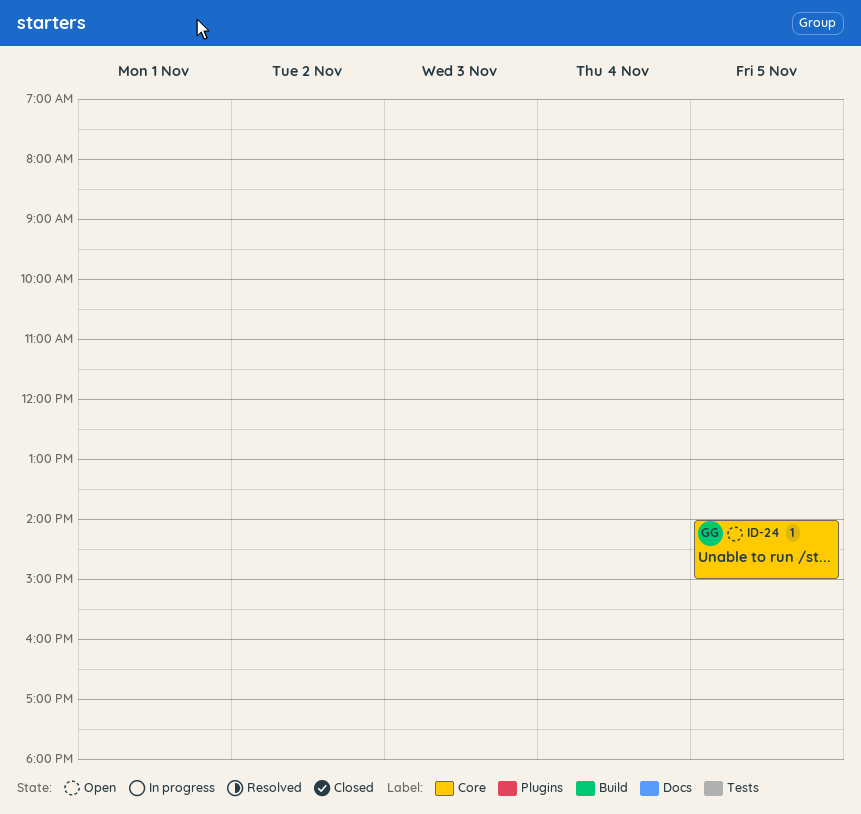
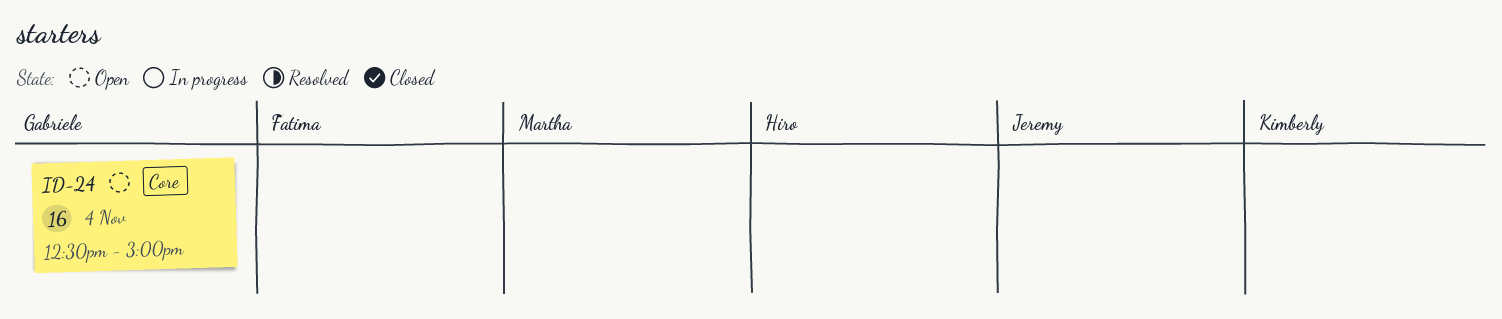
ID-24, estimate: 1 -> 16
ID-24, day: Nov 5 -> Nov 4
ID-24, begins: 14:00 -> 12:30

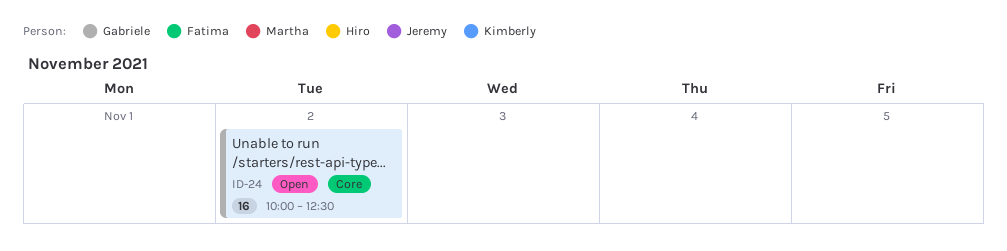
ID-24, day: Nov 4 -> Nov 2
ID-24, begins: 12:30 -> 10:00
ID-24, ends: 15:00 -> 12:30

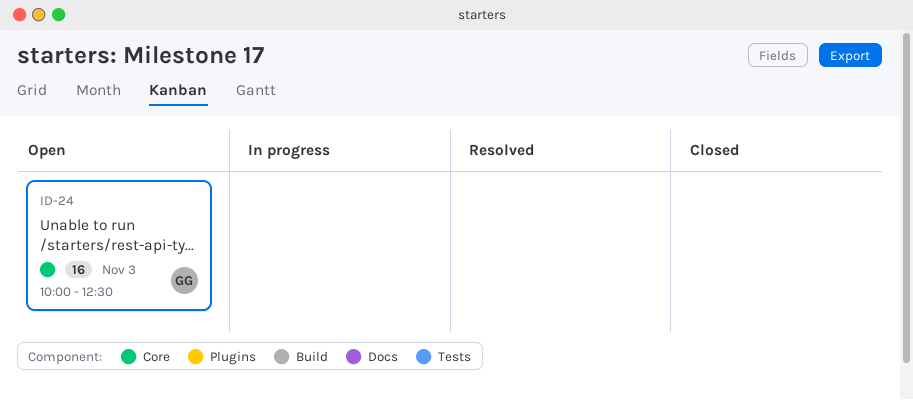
ID-24, day: Nov 2 -> Nov 3

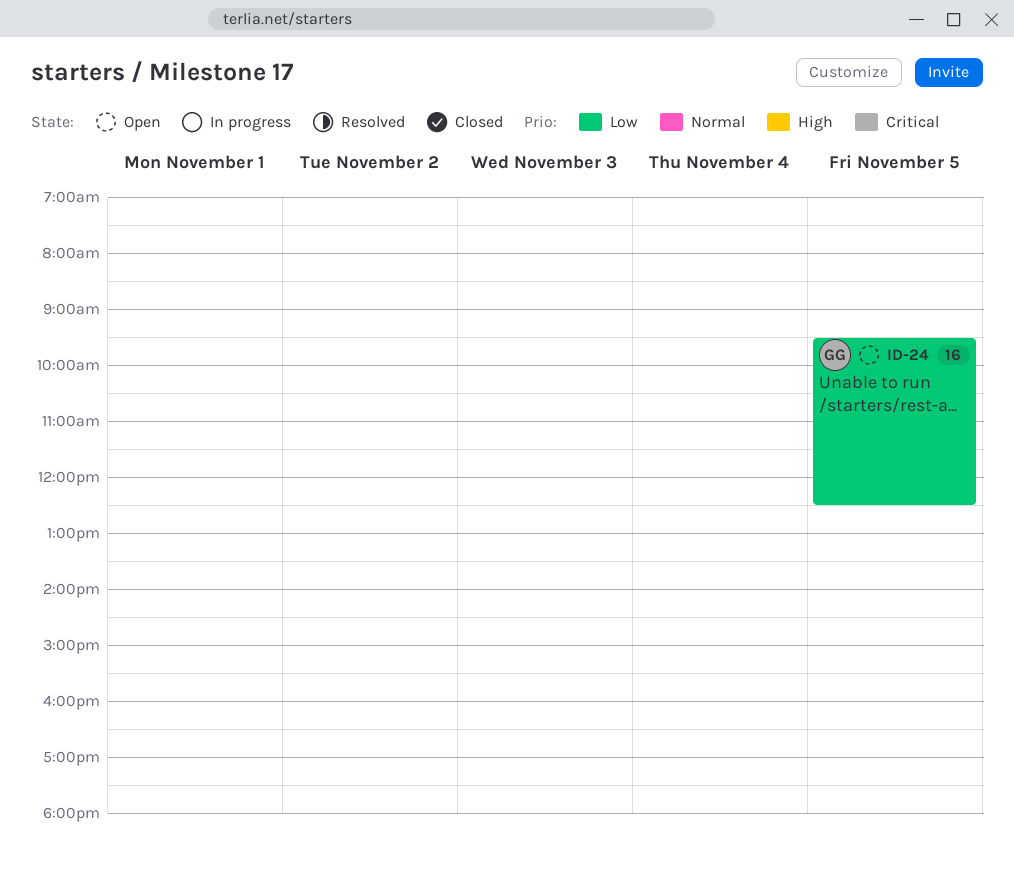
ID-24, day: Nov 3 -> Nov 5
ID-24, begins: 10:00 -> 09:30

